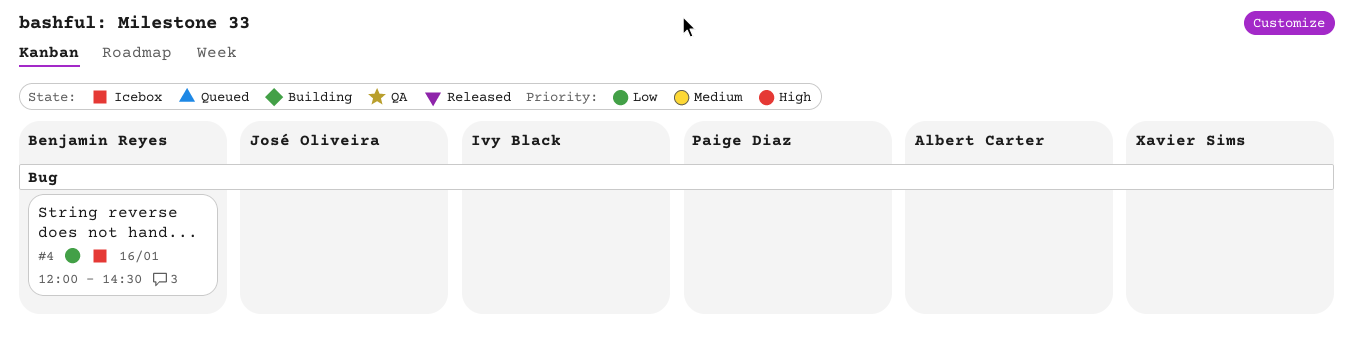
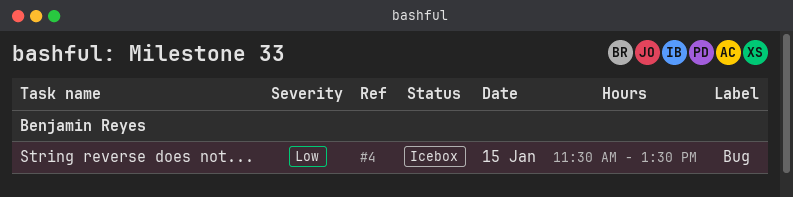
#4, day: Jan 16 -> Jan 15
#4, begins: 12:00 -> 11:30
#4, ends: 14:30 -> 13:30

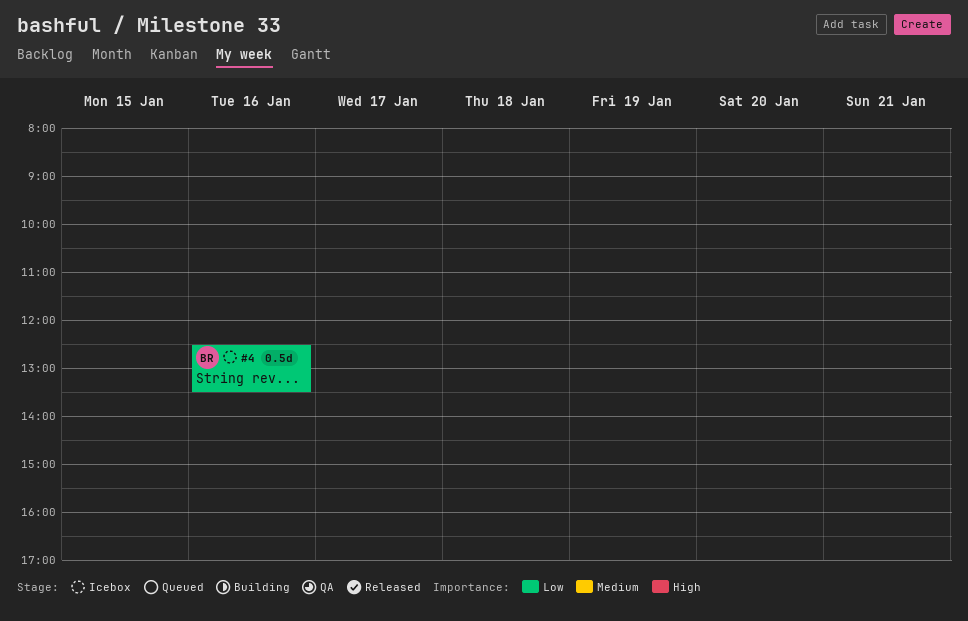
#4, day: Jan 15 -> Jan 16
#4, begins: 11:30 -> 12:30

